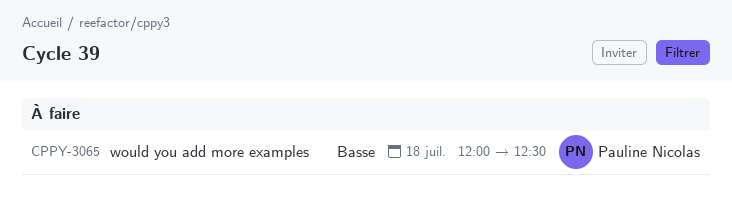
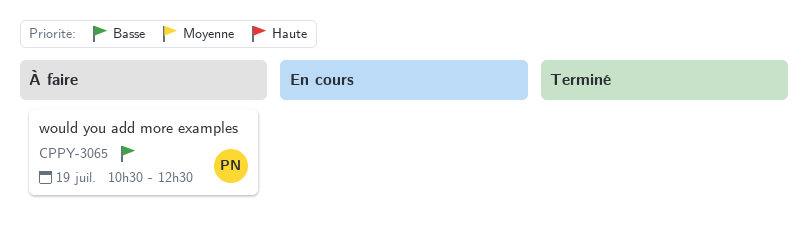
CPPY-3065, day: Jul 18 -> Jul 19
CPPY-3065, begins: 12:00 -> 10:30

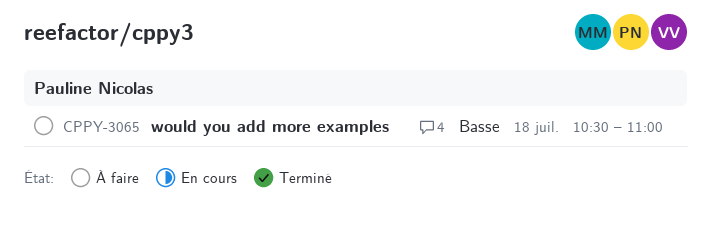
CPPY-3065, day: Jul 19 -> Jul 18
CPPY-3065, ends: 12:30 -> 11:00

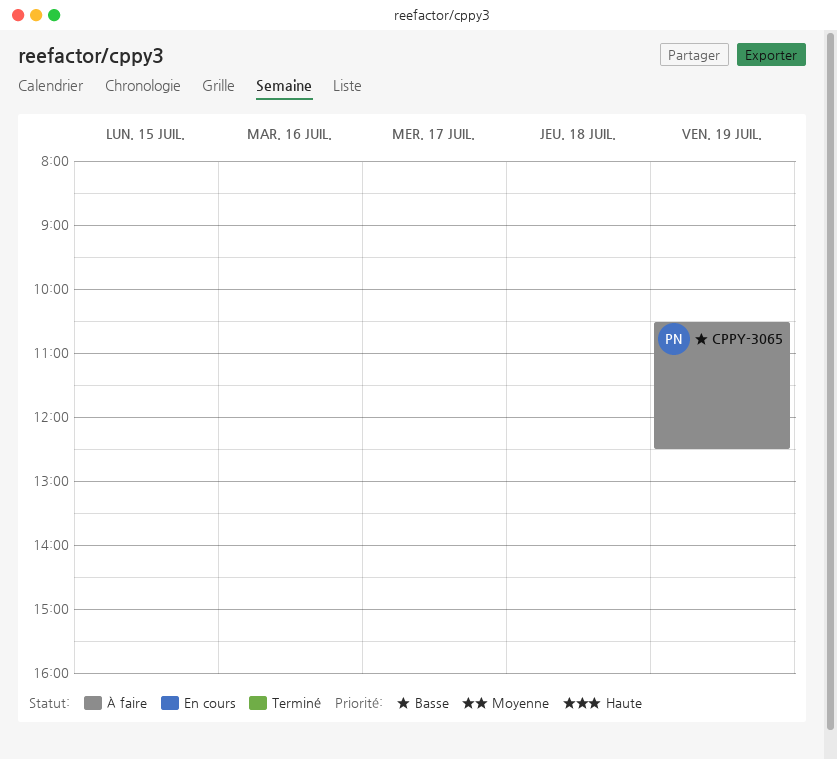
CPPY-3065, day: Jul 18 -> Jul 19
CPPY-3065, ends: 11:00 -> 12:30

